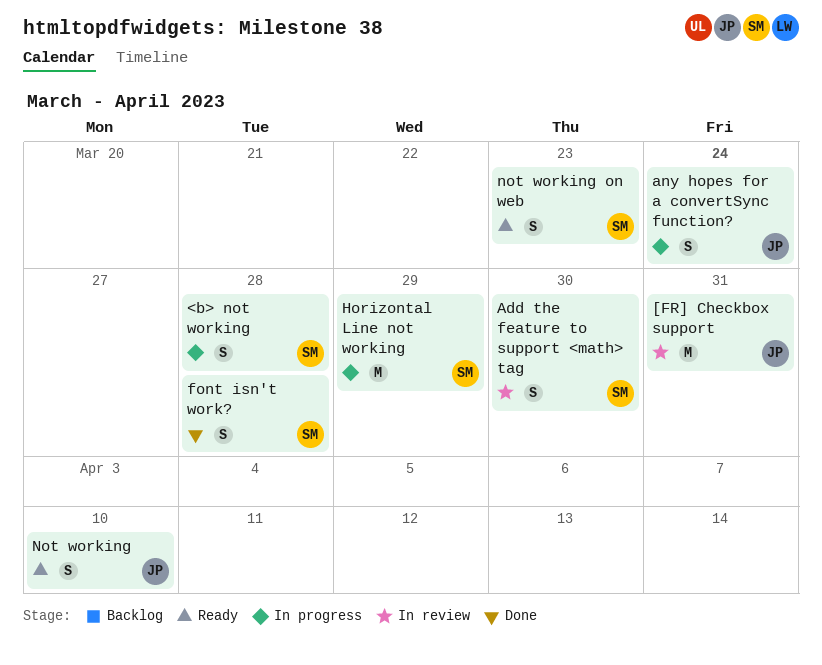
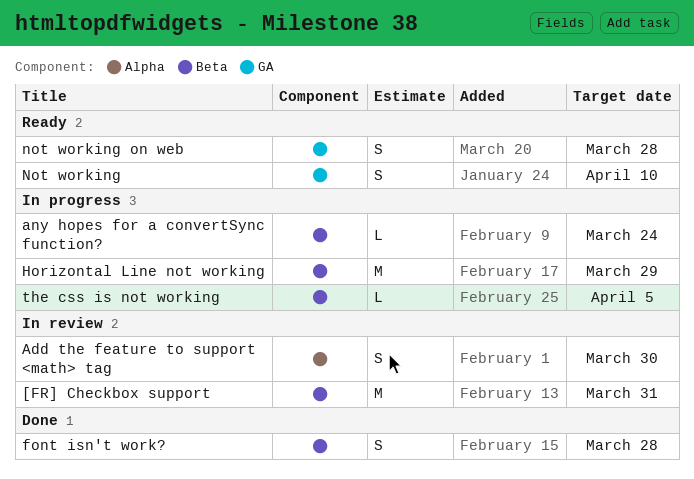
<b> not working: present -> none
any hopes for a convertSync function?, estimate: S -> L
not working on web, due: Mar 23 -> Mar 28
the css is not working: none -> present

